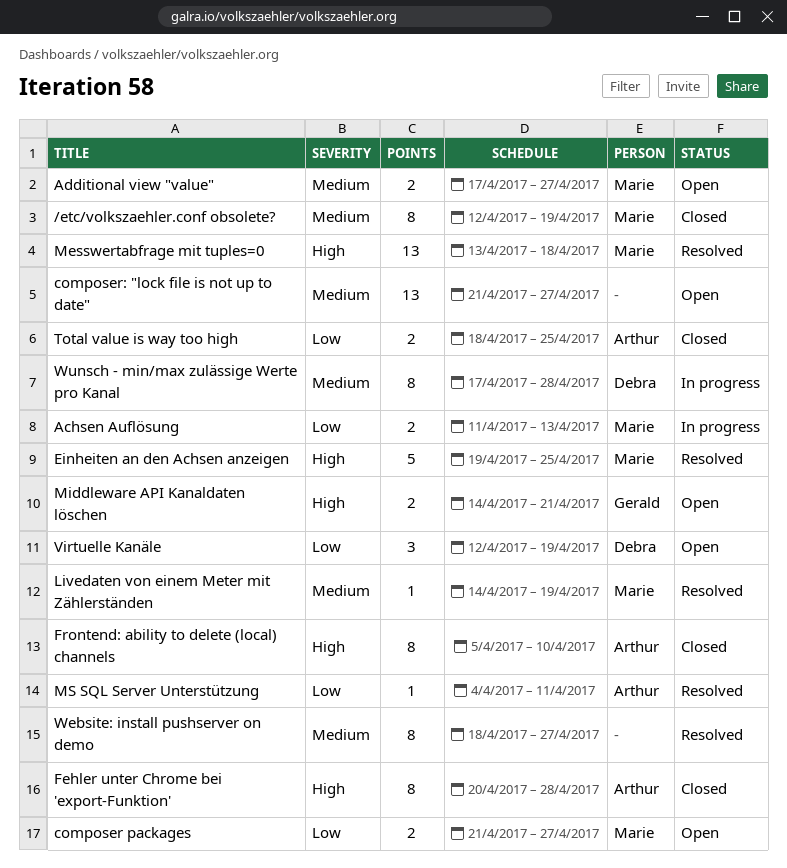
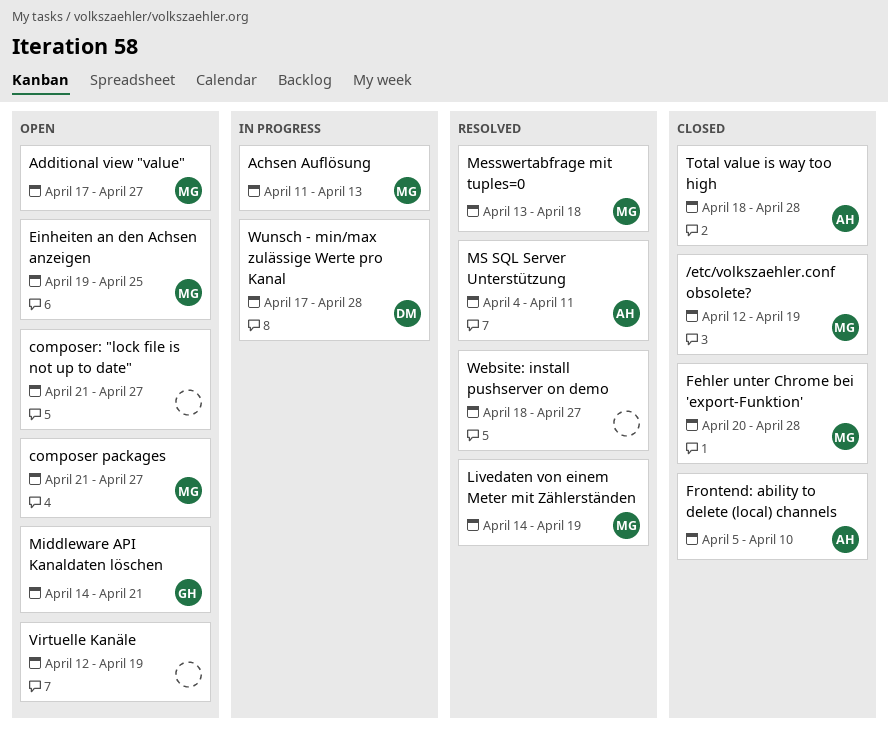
Einheiten an den Achsen anzeigen, status: Resolved -> Open
Fehler unter Chrome bei 'export-Funktion', owner: Arthur -> Marie
Total value is way too high, due: Apr 25 -> Apr 28
Virtuelle Kanäle, owner: Debra -> none

